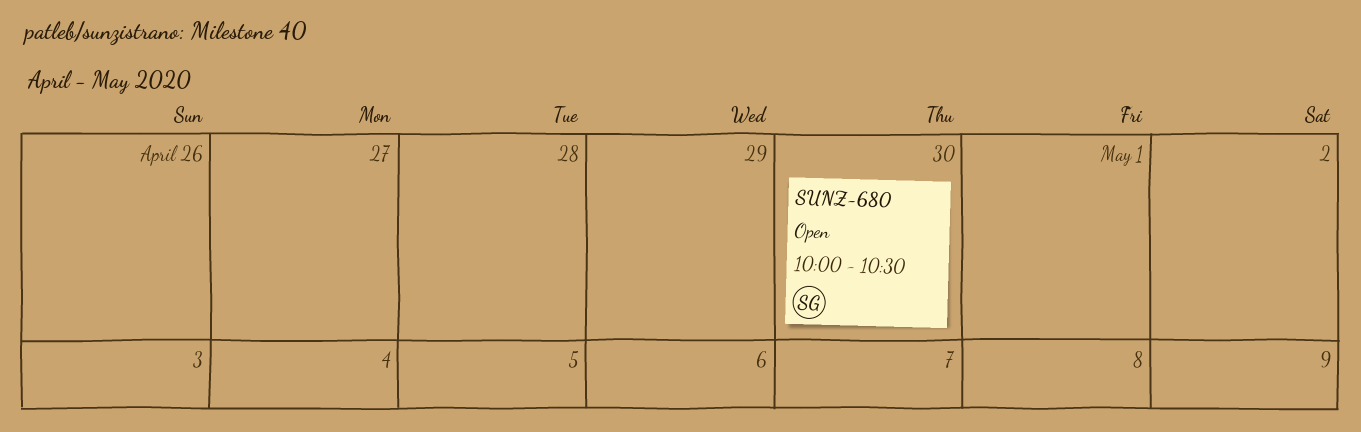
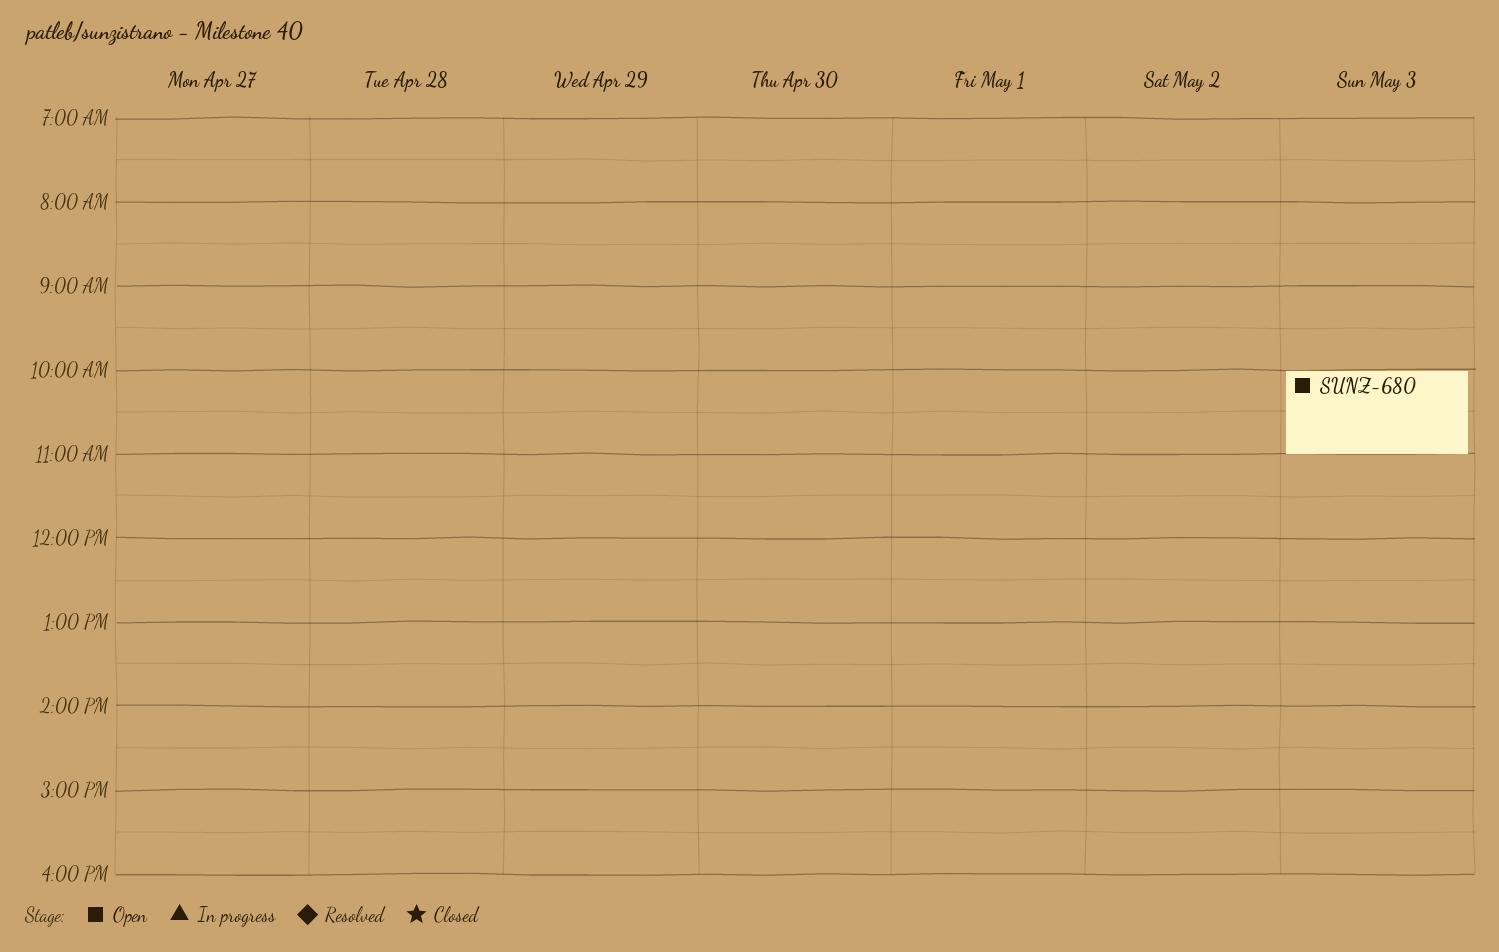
SUNZ-680, day: Apr 30 -> May 3
SUNZ-680, ends: 10:30 -> 11:00

